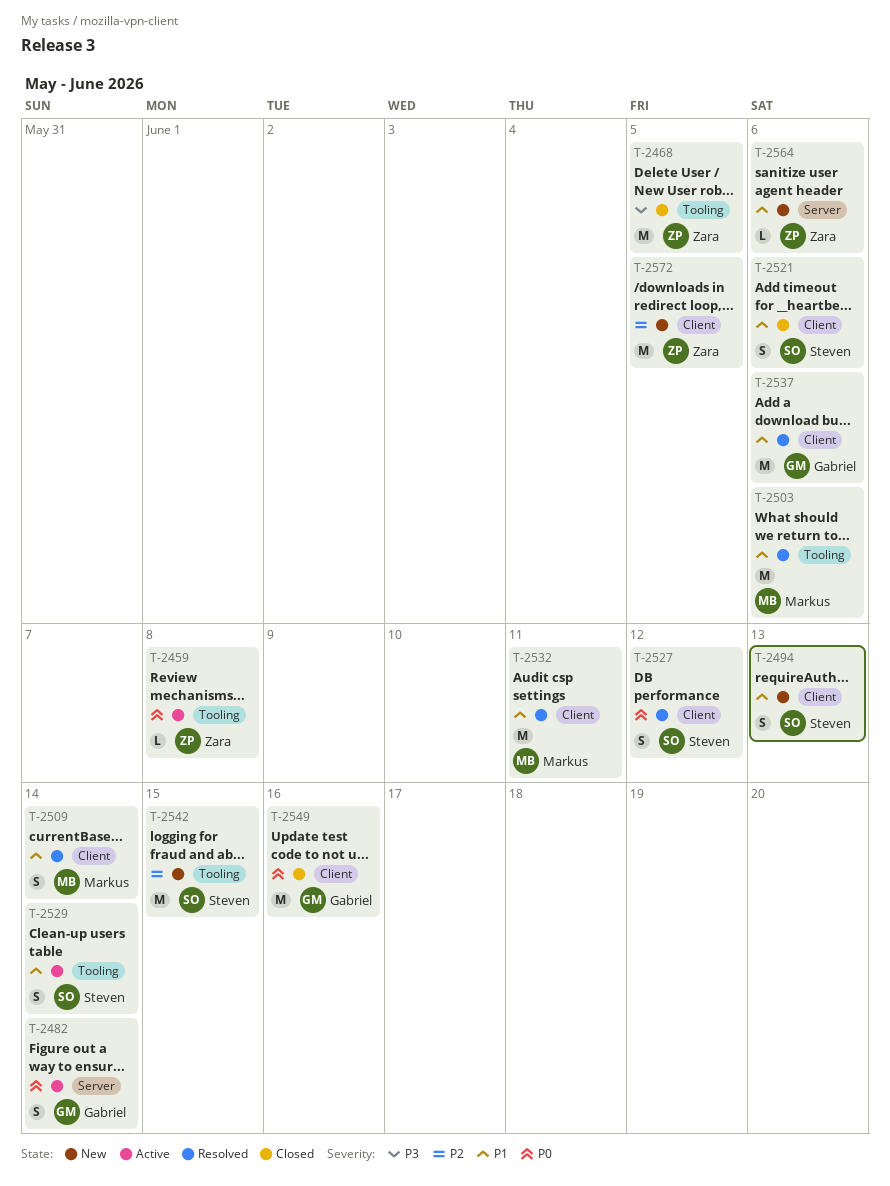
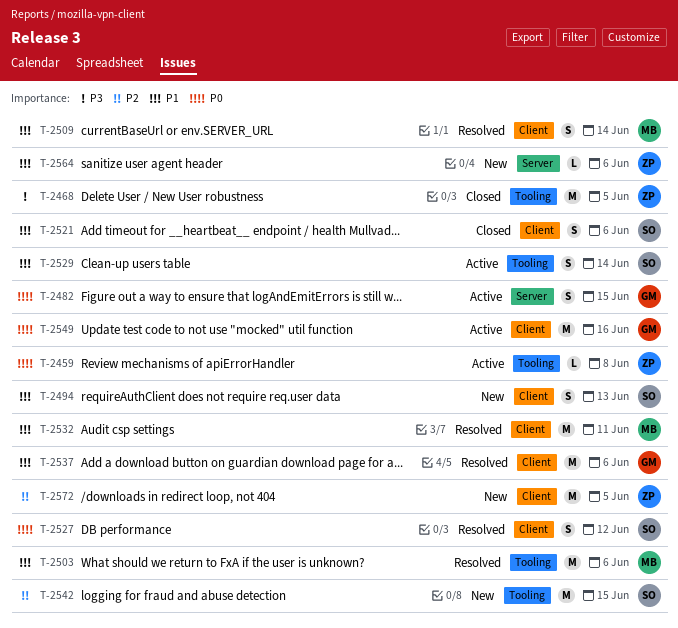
T-2482, due: Jun 14 -> Jun 15
T-2549, status: Closed -> Active

